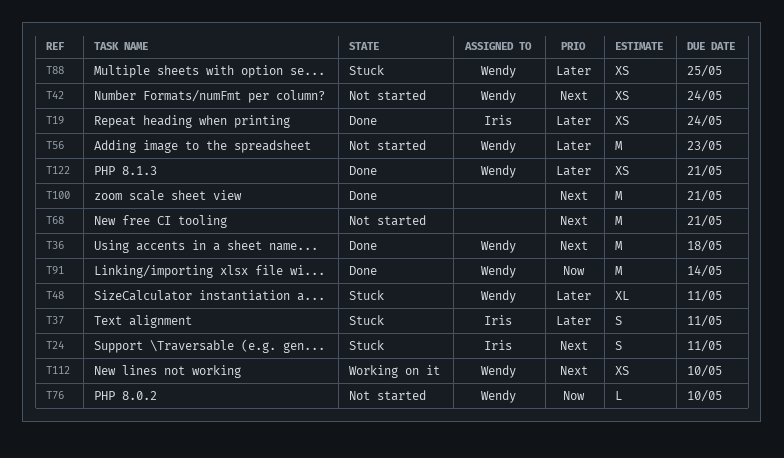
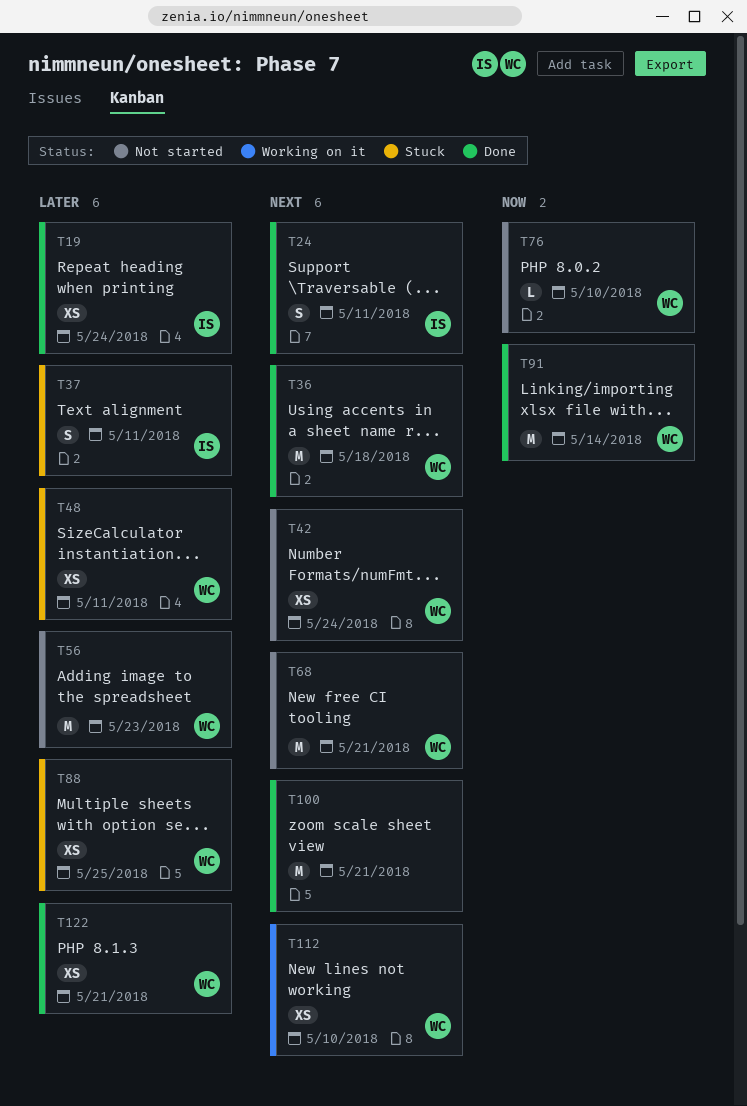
T24, status: Stuck -> Done
T48, estimate: XL -> XS
T68, owner: none -> Wendy

